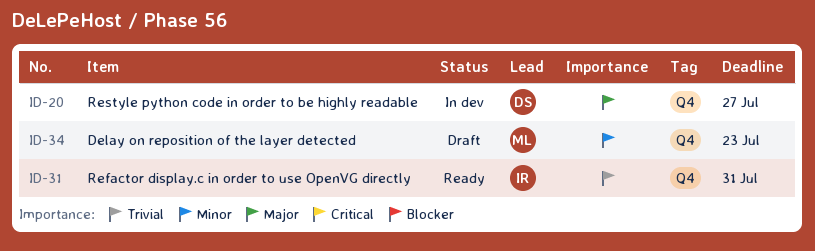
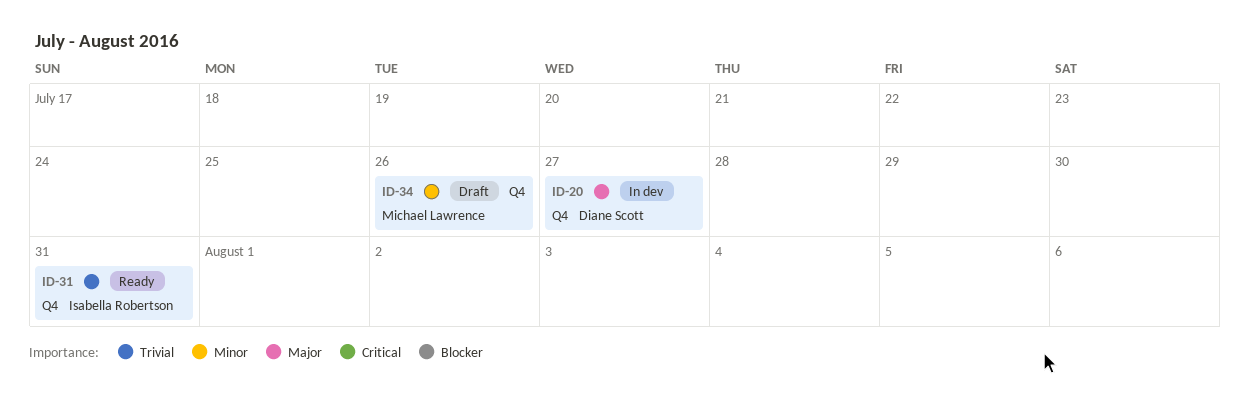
ID-34, due: Jul 23 -> Jul 26

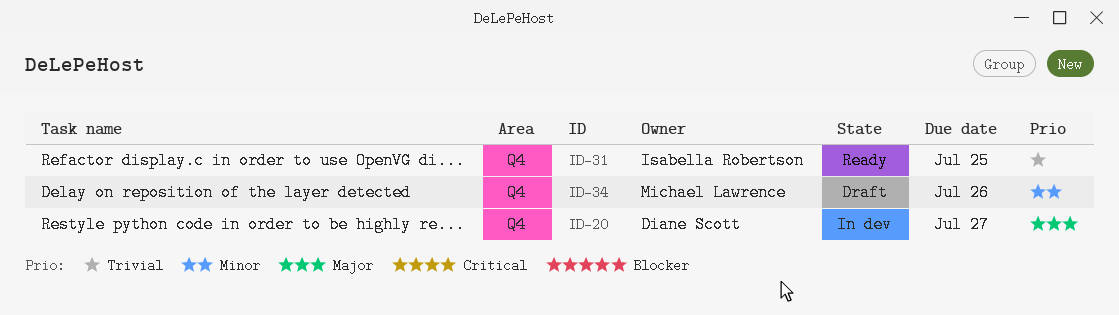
ID-31, due: Jul 31 -> Jul 25

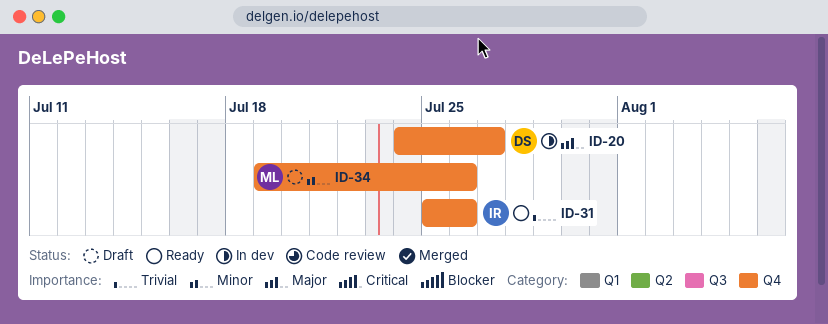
ID-31, due: Jul 25 -> Jul 26

